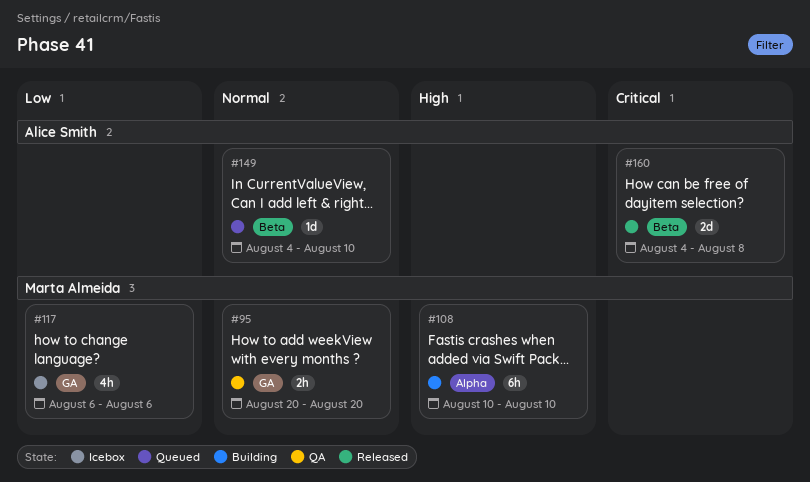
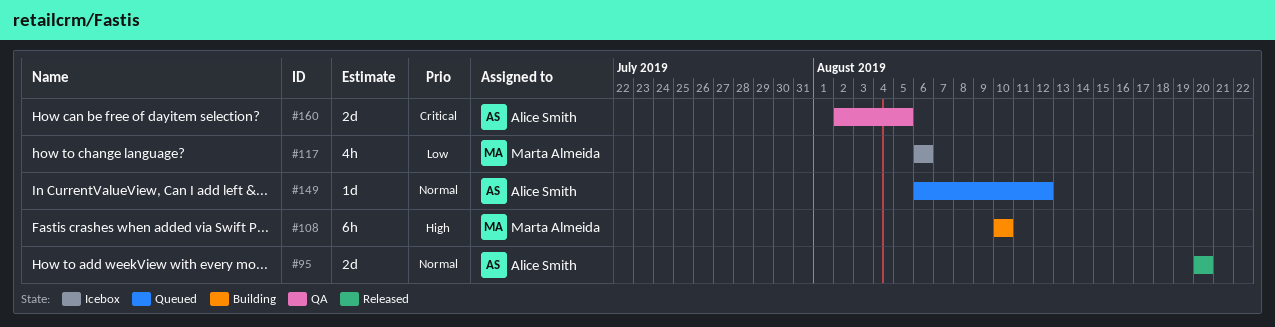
#95, status: QA -> Released
#95, owner: Marta Almeida -> Alice Smith
#95, estimate: 2h -> 2d
#149, start: Aug 4 -> Aug 6
#149, due: Aug 10 -> Aug 12
#160, status: Released -> QA
#160, start: Aug 4 -> Aug 2
#160, due: Aug 8 -> Aug 5

